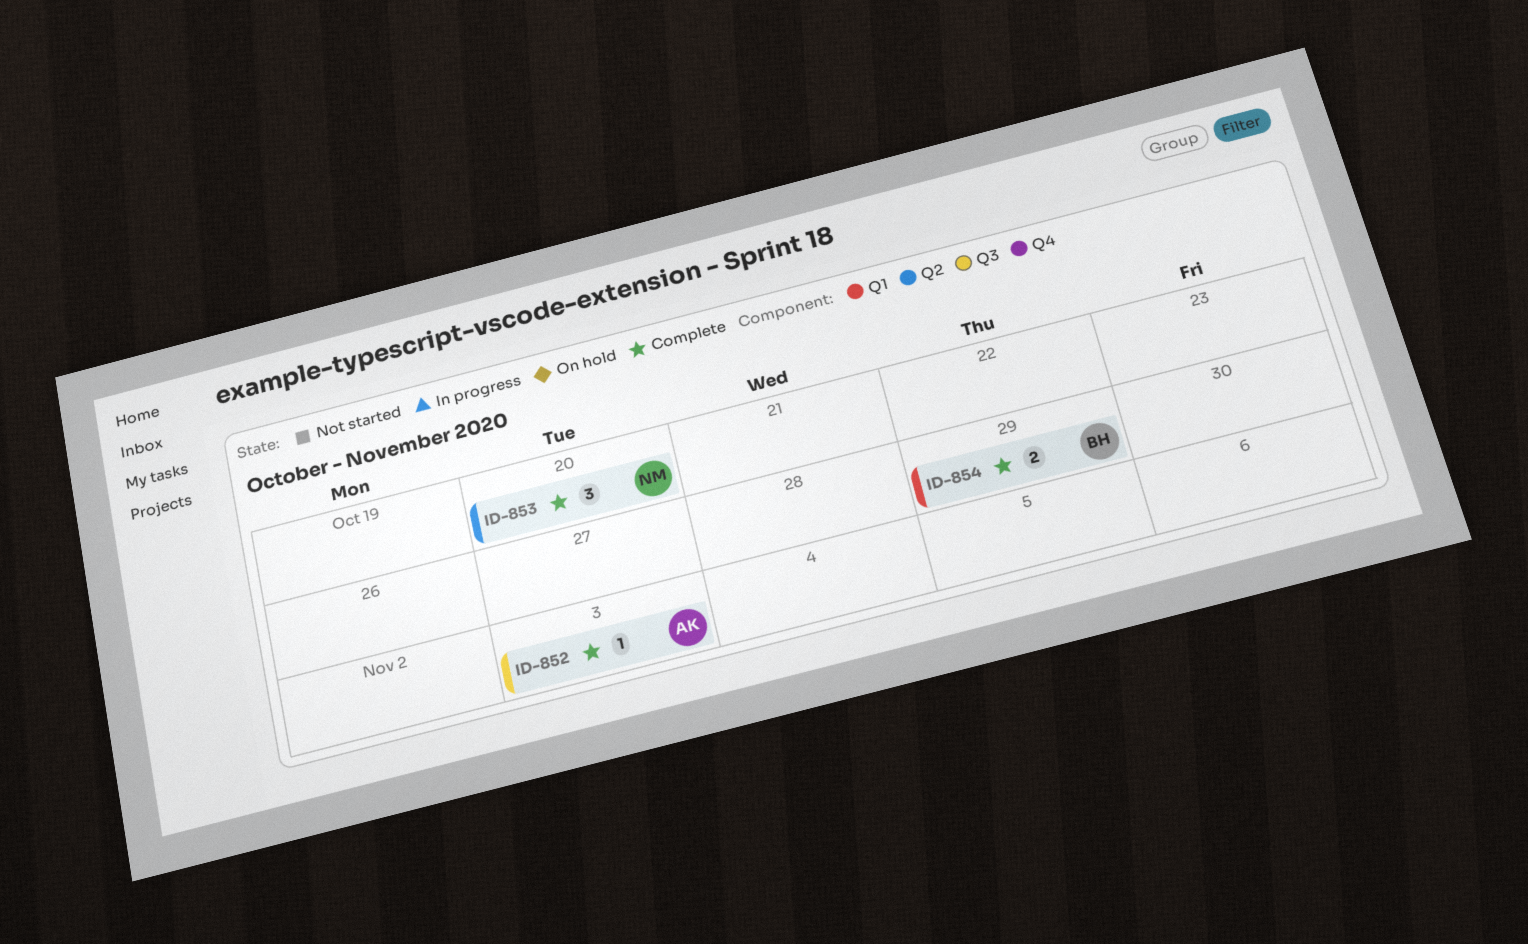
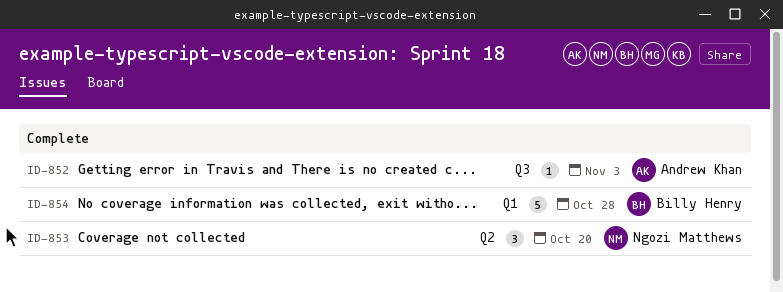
ID-854, estimate: 2 -> 5
ID-854, due: Oct 29 -> Oct 28

